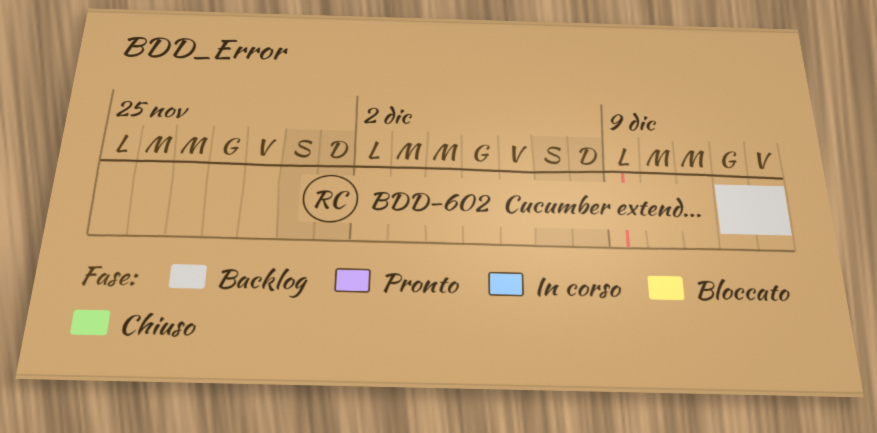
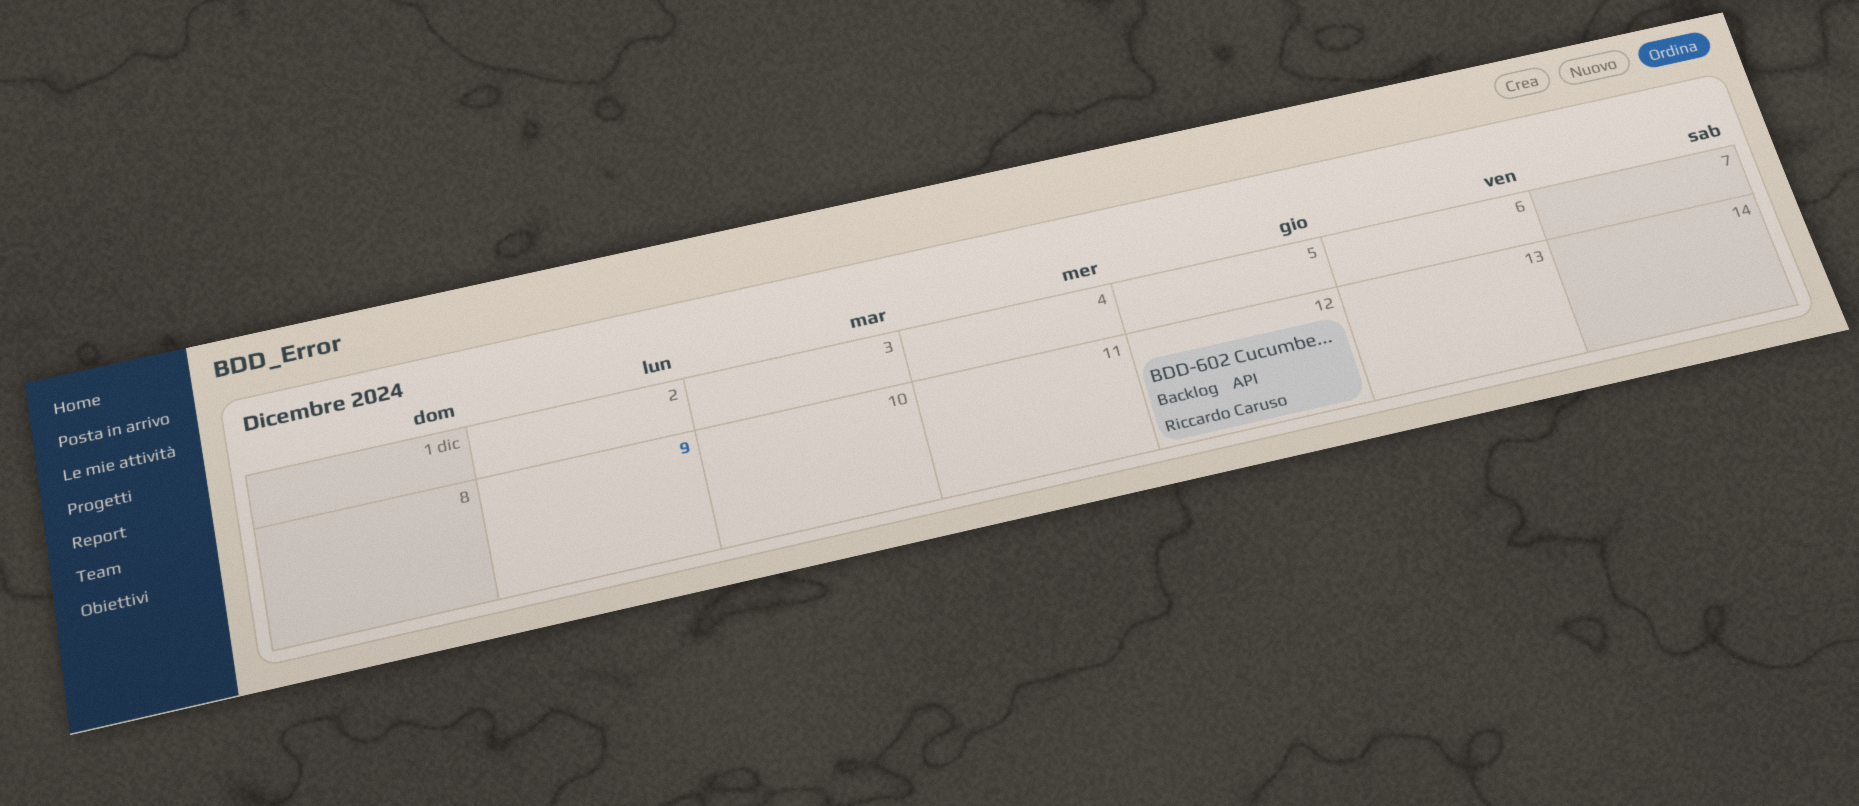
BDD-602, due: Dec 13 -> Dec 12

